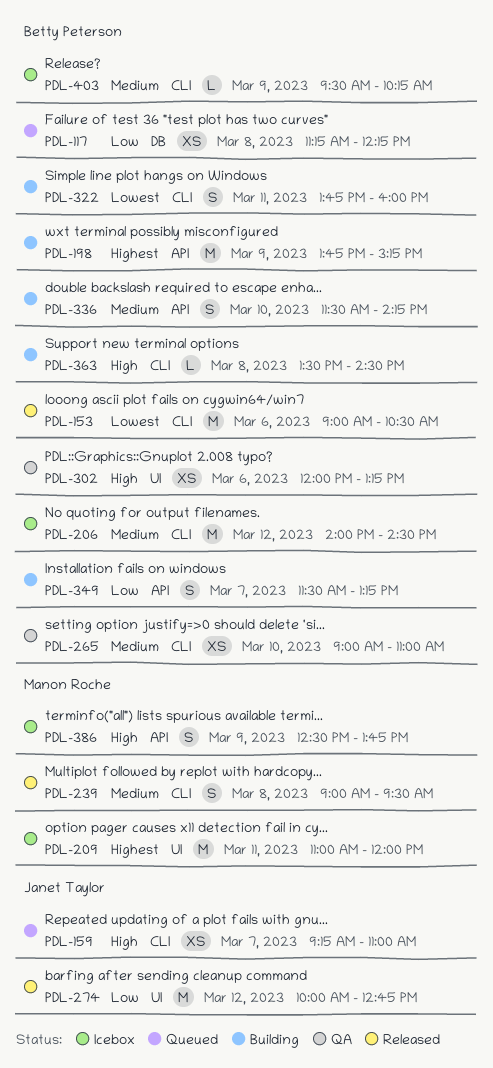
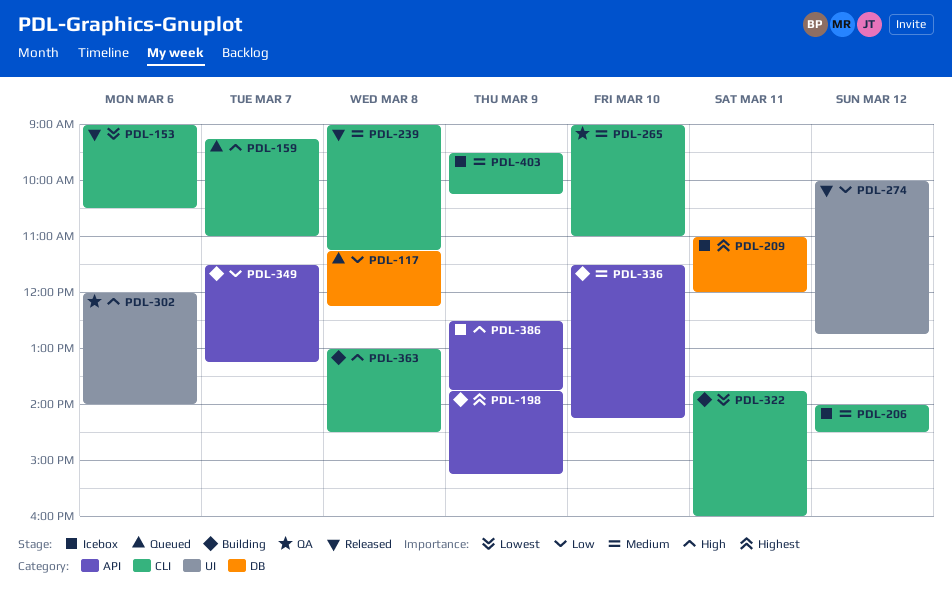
PDL-209, label: UI -> DB
PDL-239, ends: 09:30 -> 11:15
PDL-302, ends: 13:15 -> 14:00
PDL-363, begins: 13:30 -> 13:00

